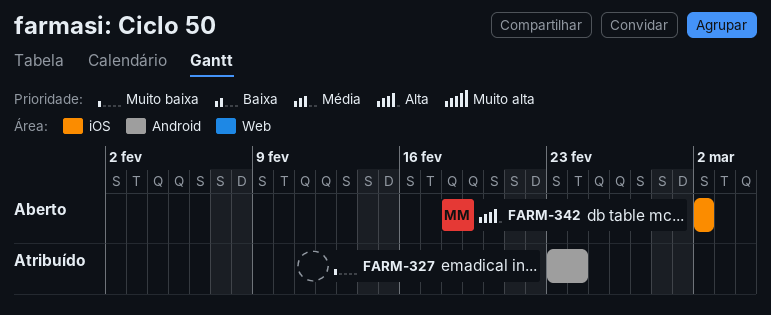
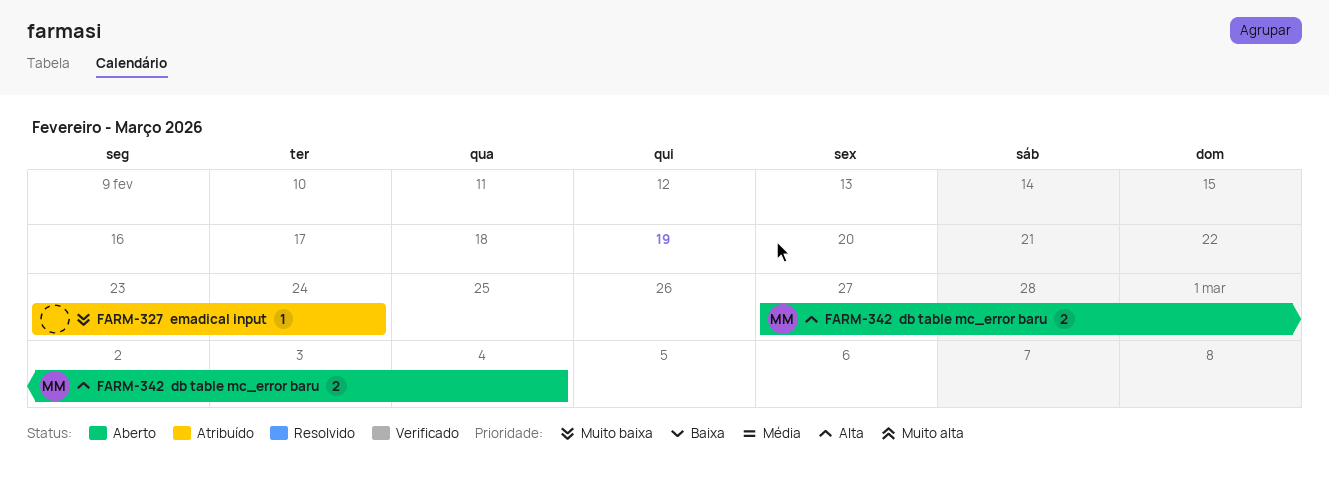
FARM-342, start: Mar 2 -> Feb 27
FARM-342, due: Mar 2 -> Mar 4

